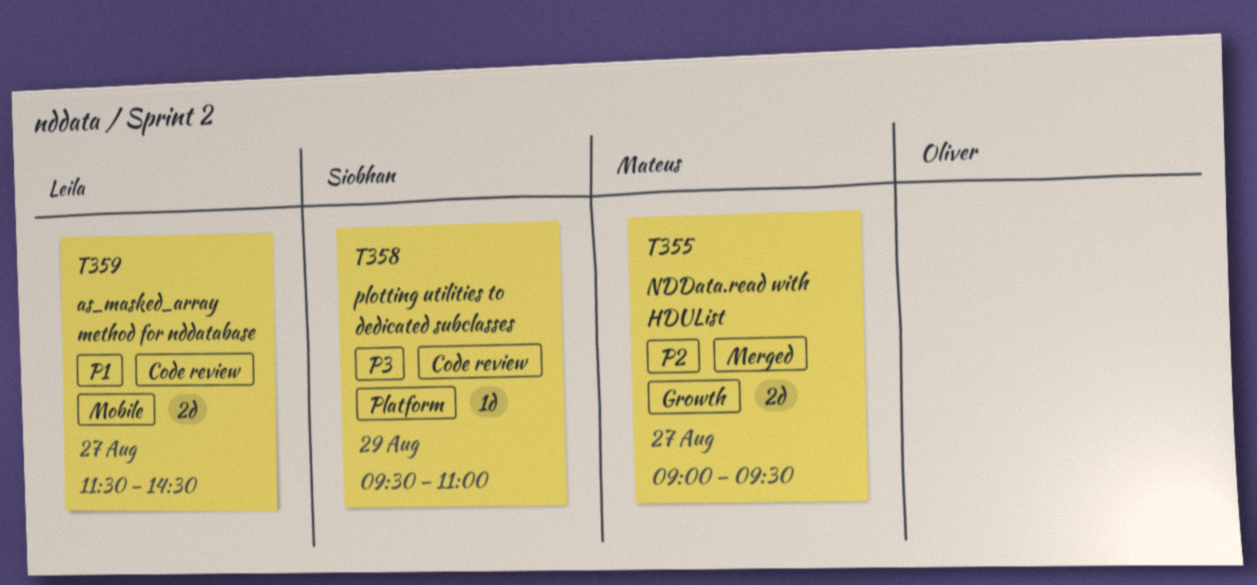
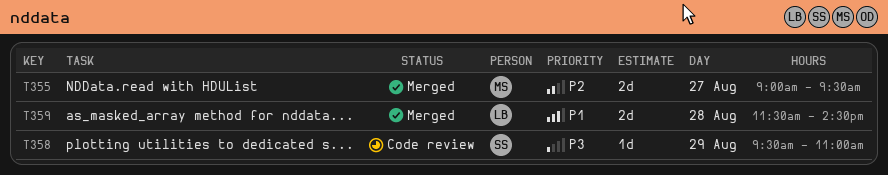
T359, status: Code review -> Merged
T359, day: Aug 27 -> Aug 28

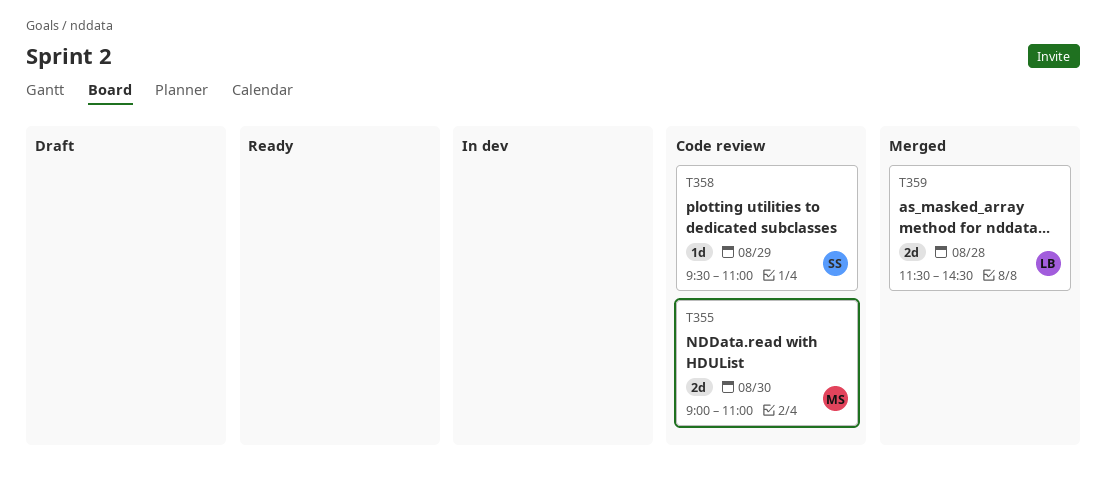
T355, status: Merged -> Code review
T355, day: Aug 27 -> Aug 30
T355, ends: 09:30 -> 11:00

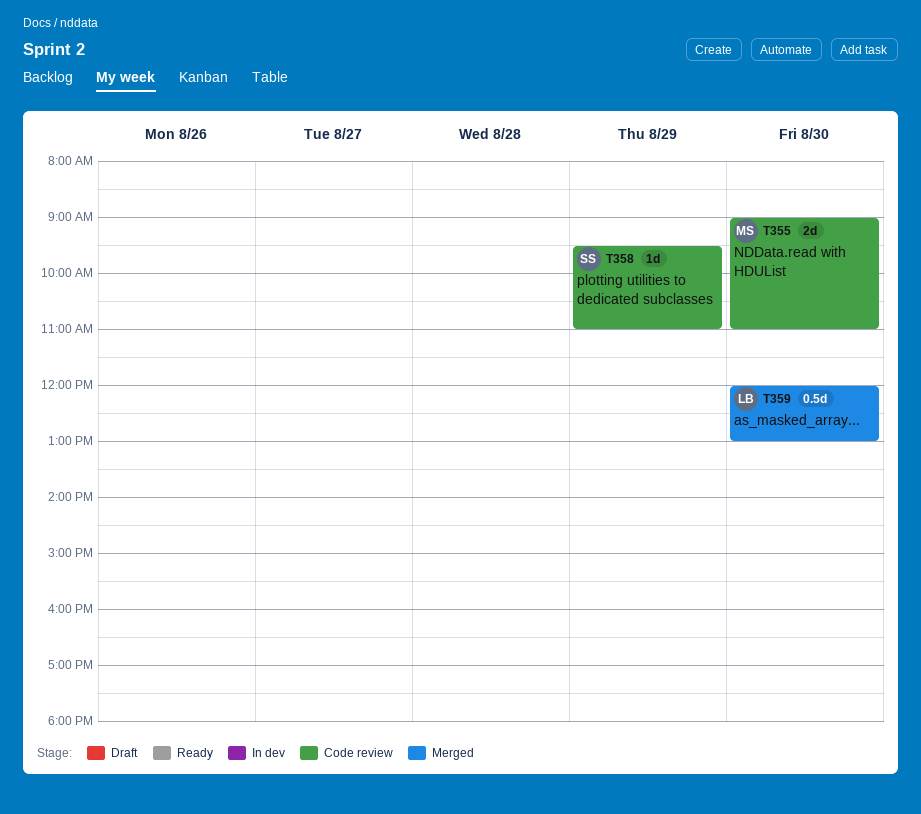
T359, estimate: 2d -> 0.5d
T359, day: Aug 28 -> Aug 30
T359, begins: 11:30 -> 12:00
T359, ends: 14:30 -> 13:00

